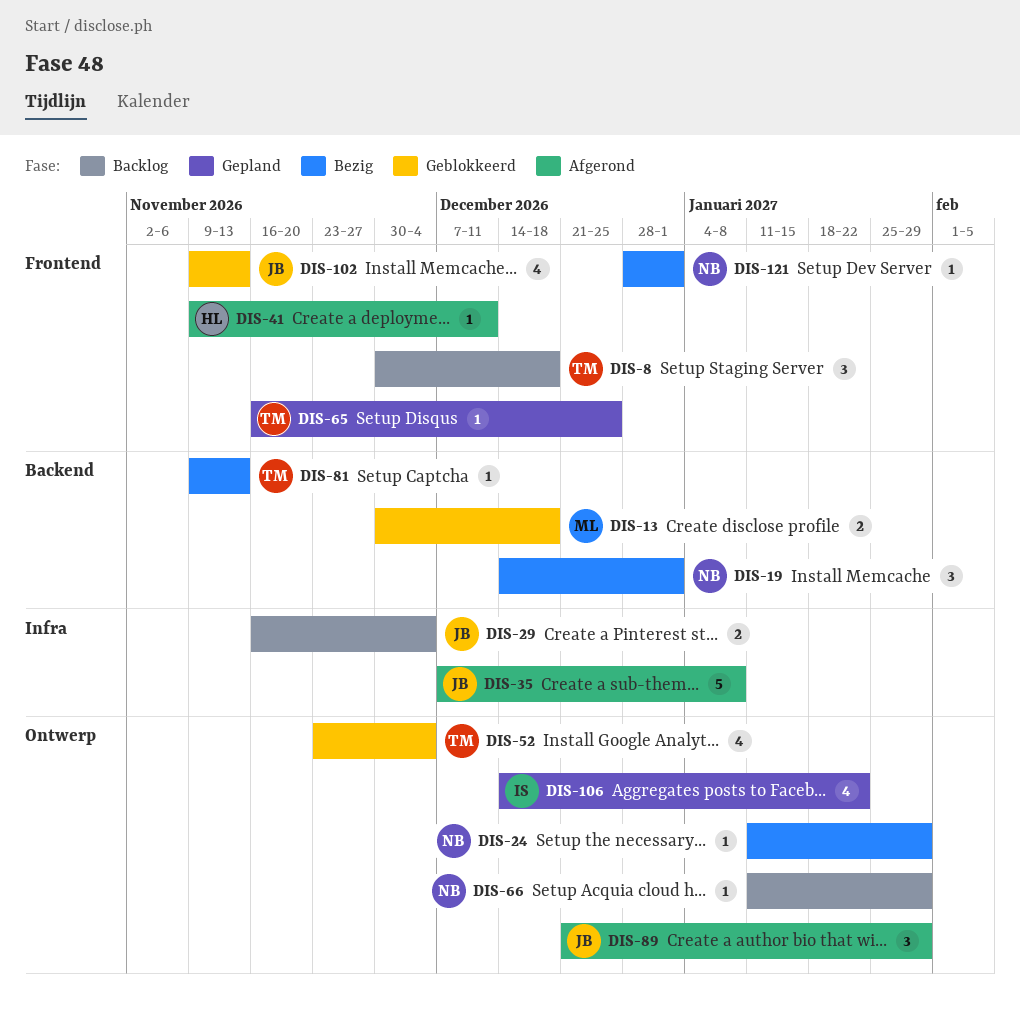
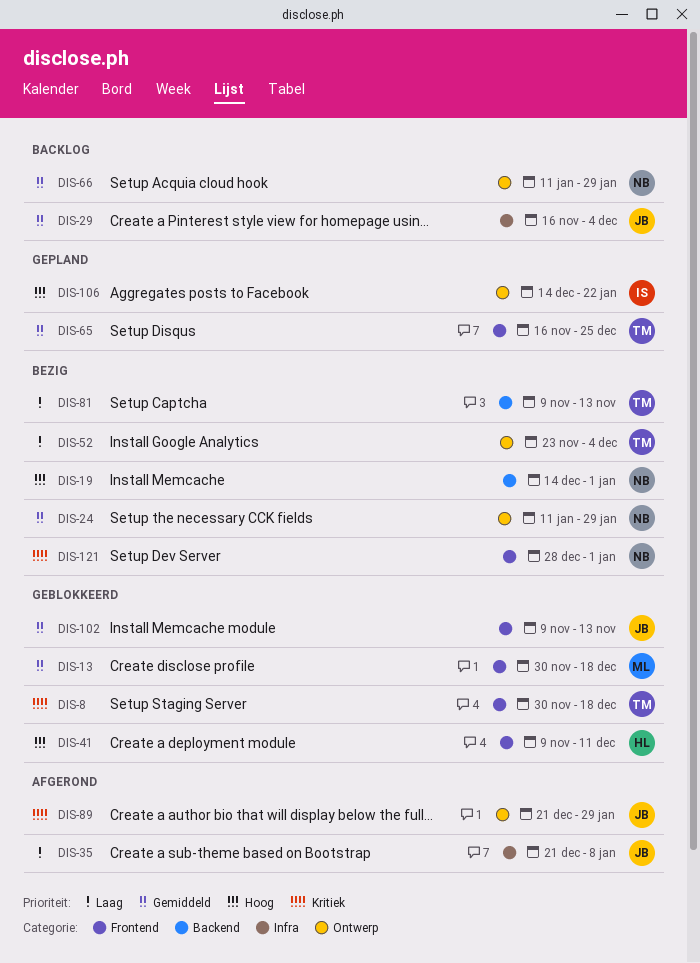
DIS-8, status: Backlog -> Geblokkeerd
DIS-13, label: Backend -> Frontend
DIS-35, start: Dec 7 -> Dec 21
DIS-41, status: Afgerond -> Geblokkeerd
DIS-52, status: Geblokkeerd -> Bezig

